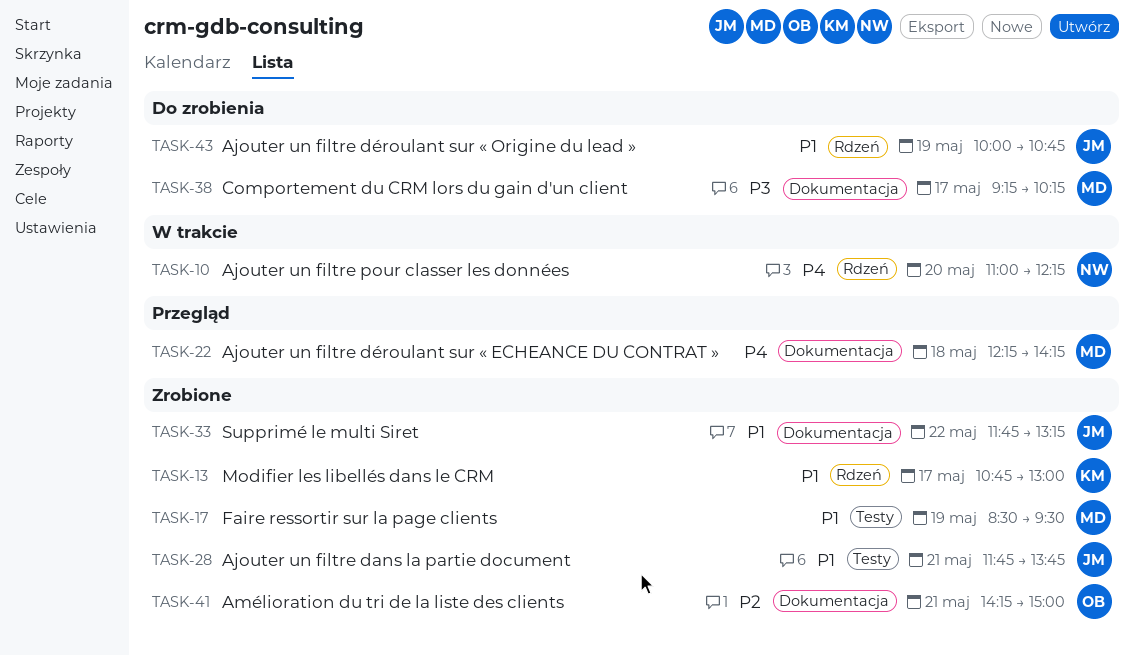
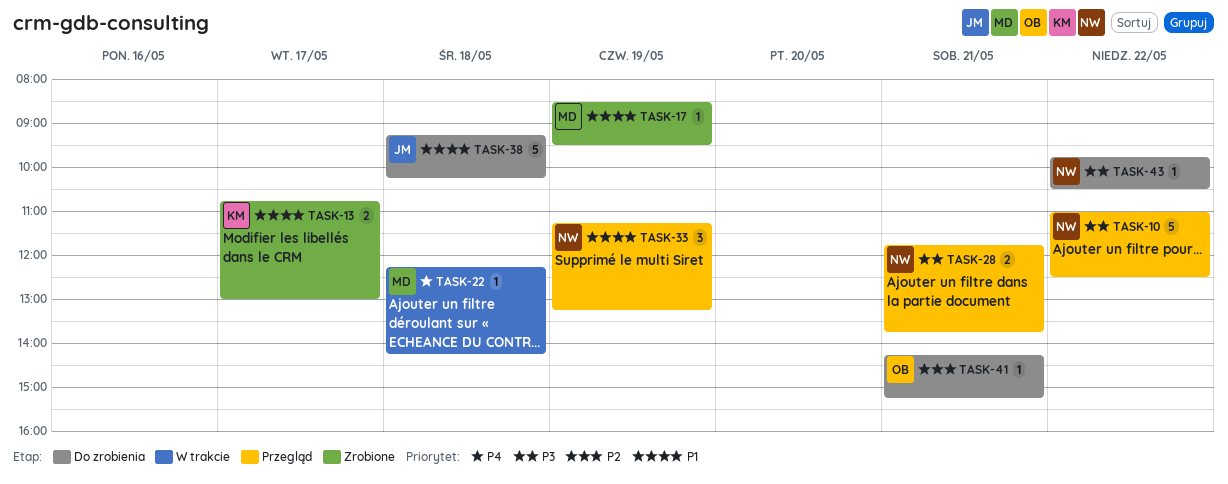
TASK-10, status: W trakcie -> Przegląd
TASK-10, priority: P4 -> P3
TASK-10, day: May 20 -> May 22
TASK-10, ends: 12:15 -> 12:30
TASK-22, status: Przegląd -> W trakcie
TASK-28, status: Zrobione -> Przegląd
TASK-28, owner: JM -> NW
TASK-28, priority: P1 -> P3
TASK-33, status: Zrobione -> Przegląd
TASK-33, owner: JM -> NW
TASK-33, day: May 22 -> May 19
TASK-33, begins: 11:45 -> 11:15
TASK-38, owner: MD -> JM
TASK-38, priority: P3 -> P1
TASK-38, day: May 17 -> May 18
TASK-41, status: Zrobione -> Do zrobienia
TASK-41, ends: 15:00 -> 15:15
TASK-43, owner: JM -> NW
TASK-43, priority: P1 -> P3
TASK-43, day: May 19 -> May 22
TASK-43, begins: 10:00 -> 09:45
TASK-43, ends: 10:45 -> 10:30

